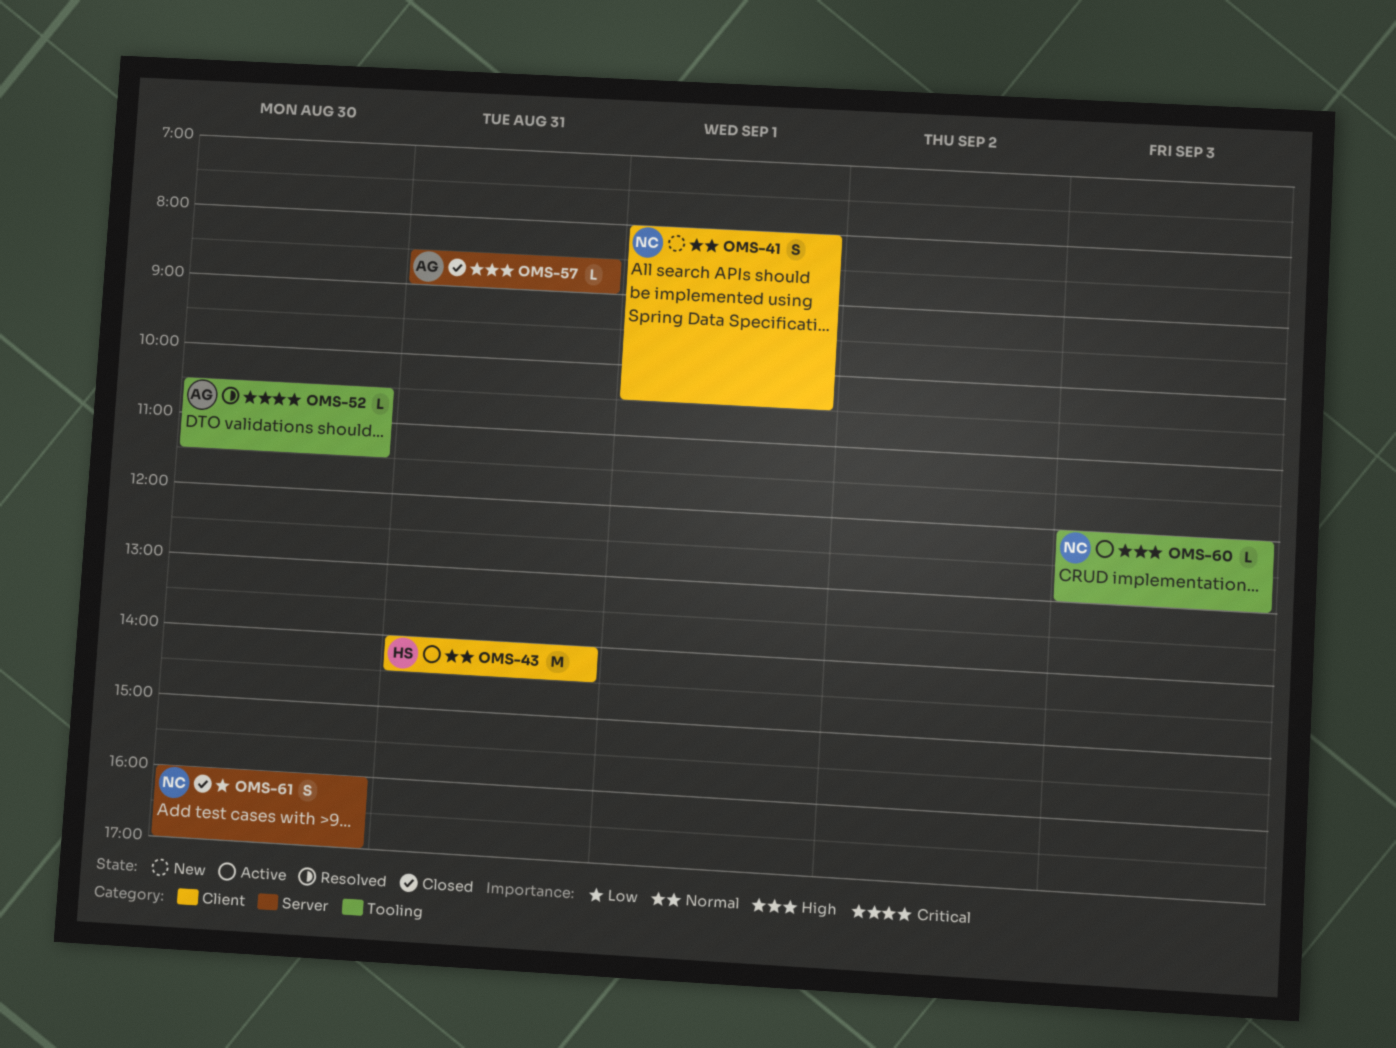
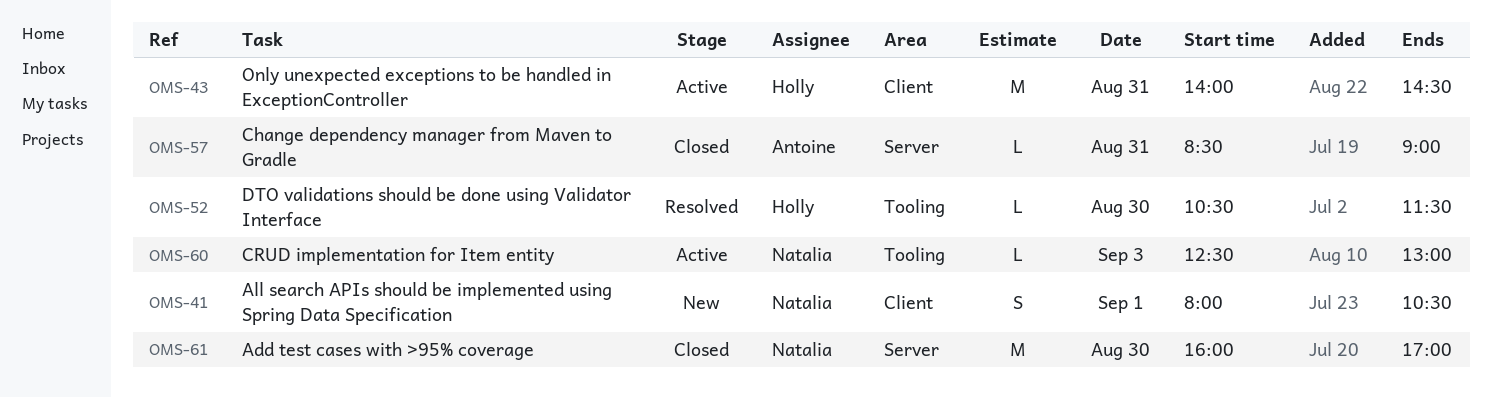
OMS-52, owner: Antoine -> Holly
OMS-60, begins: 12:00 -> 12:30
OMS-61, estimate: S -> M

